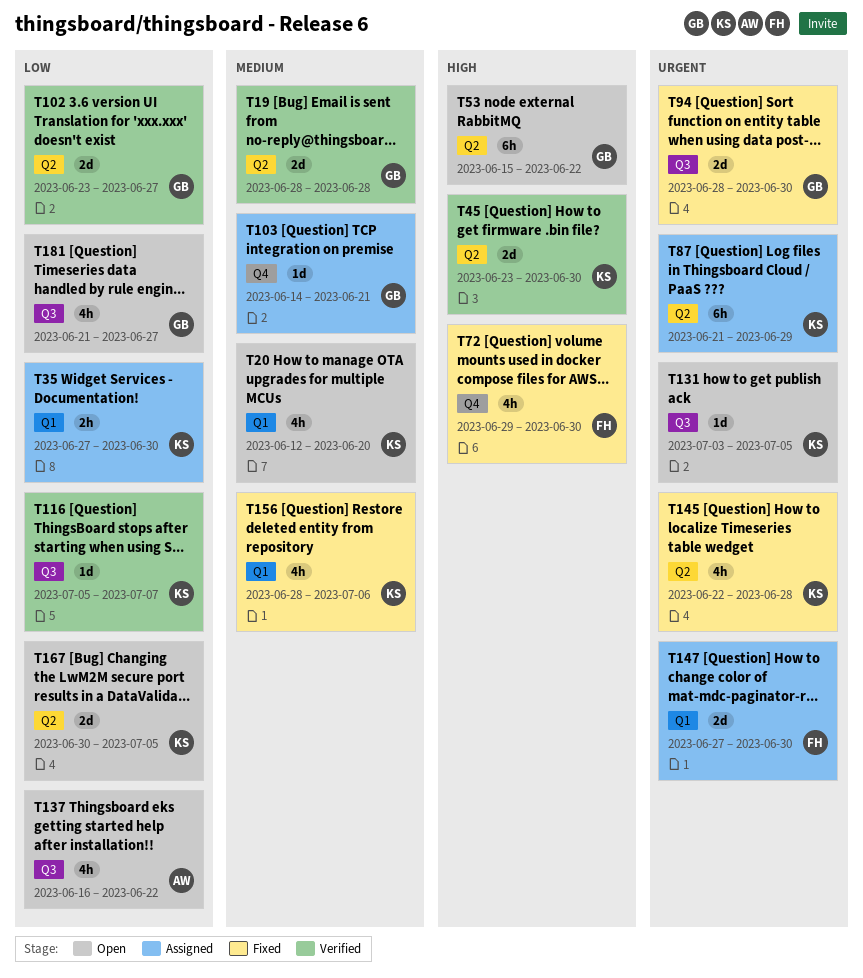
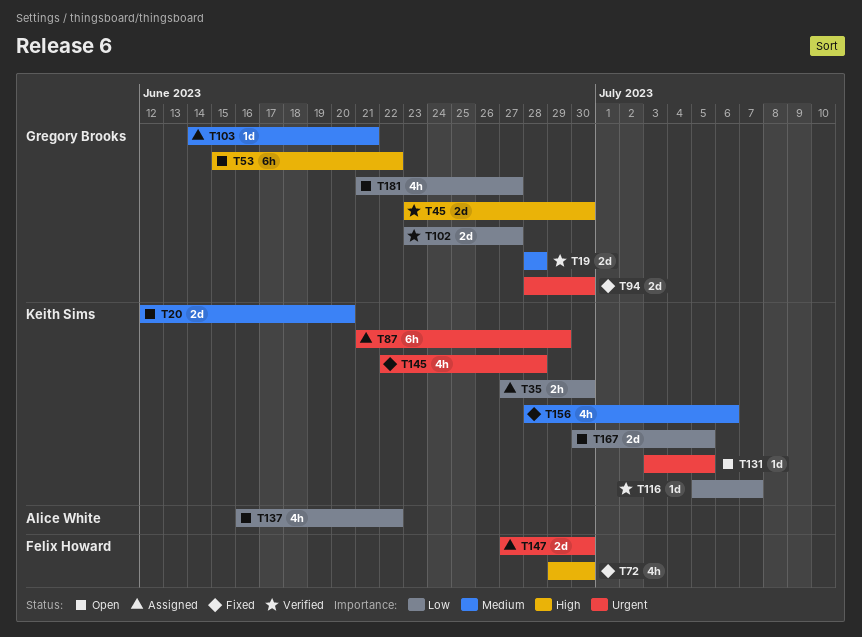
T20, estimate: 4h -> 2d
T45, owner: Keith Sims -> Gregory Brooks

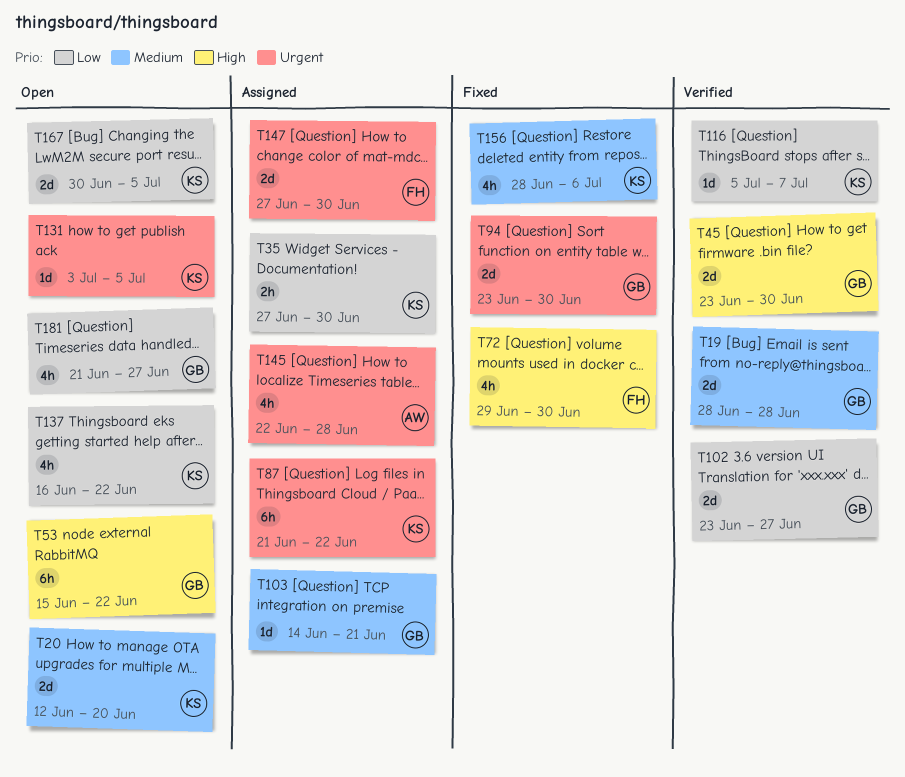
T87, due: Jun 29 -> Jun 22
T94, start: Jun 28 -> Jun 23
T137, owner: Alice White -> Keith Sims
T145, status: Fixed -> Assigned
T145, owner: Keith Sims -> Alice White

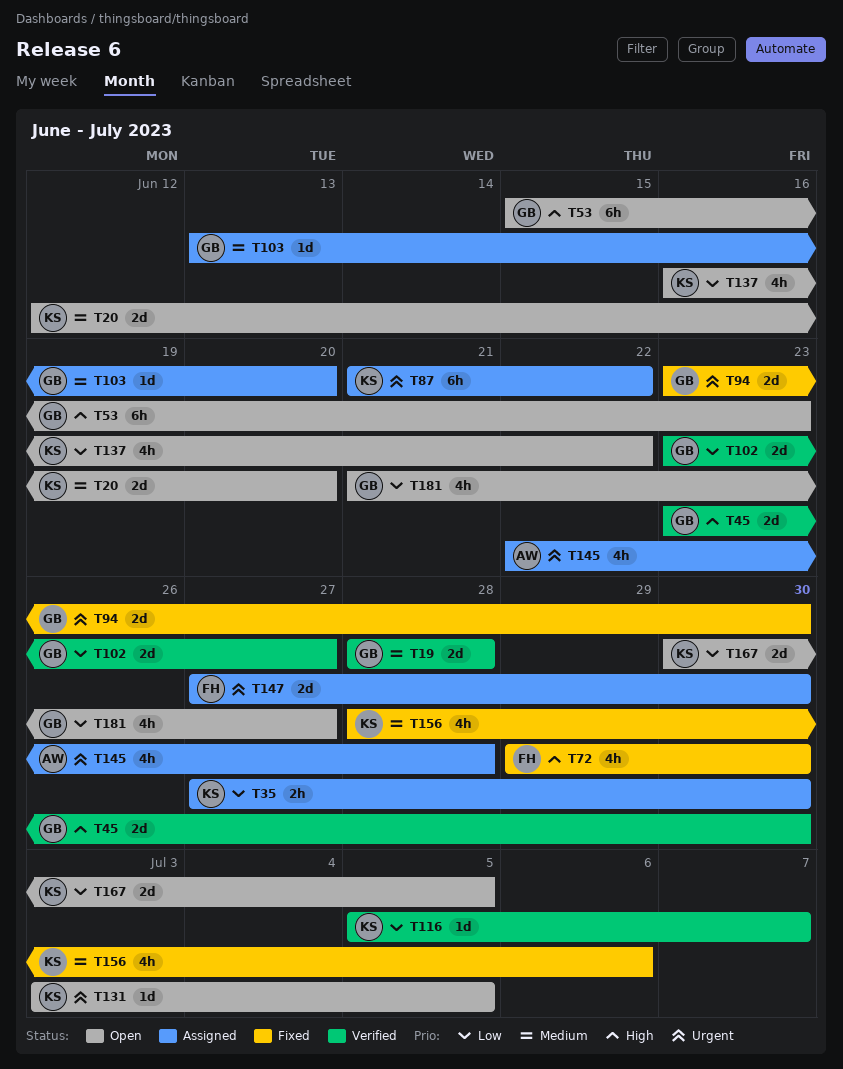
T53, due: Jun 22 -> Jun 23
T103, start: Jun 14 -> Jun 13
T103, due: Jun 21 -> Jun 20

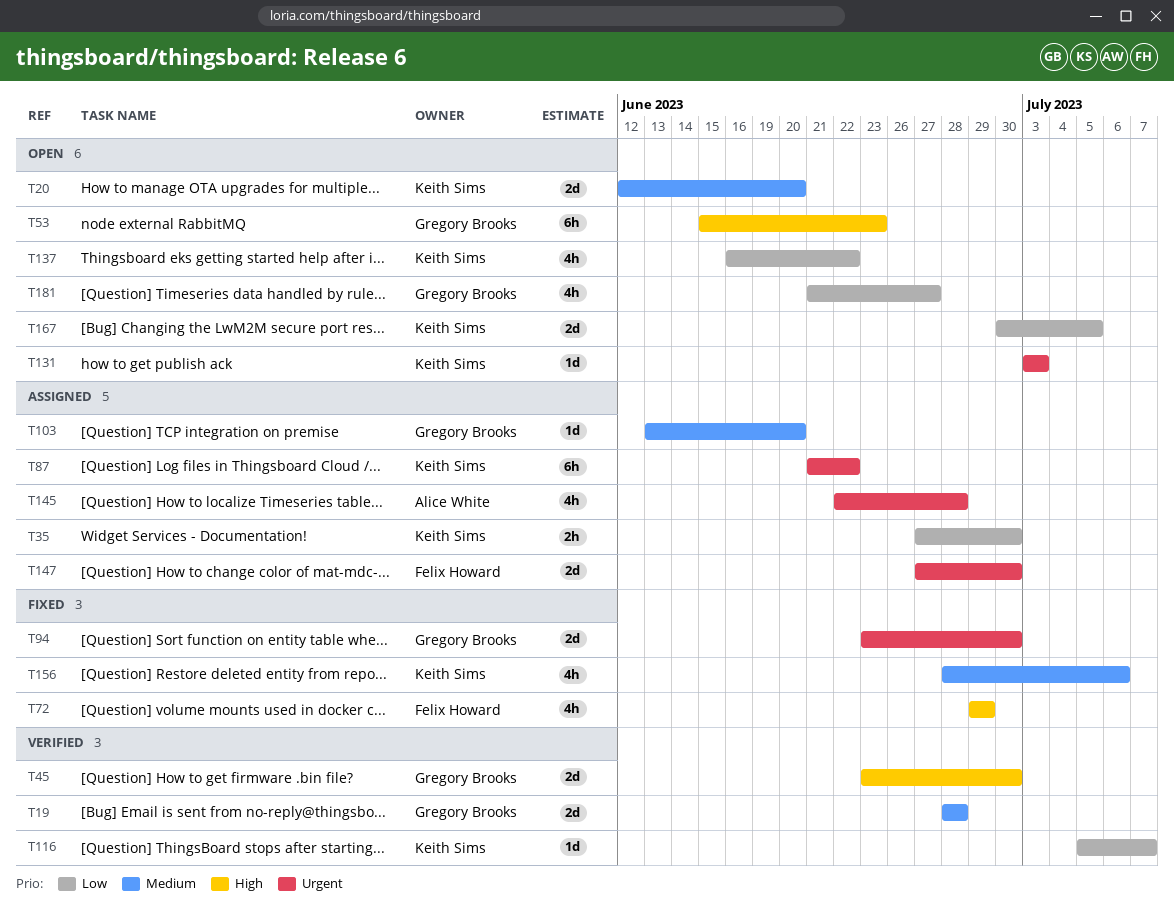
T72, due: Jun 30 -> Jun 29
T102: present -> none
T131, due: Jul 5 -> Jul 3

